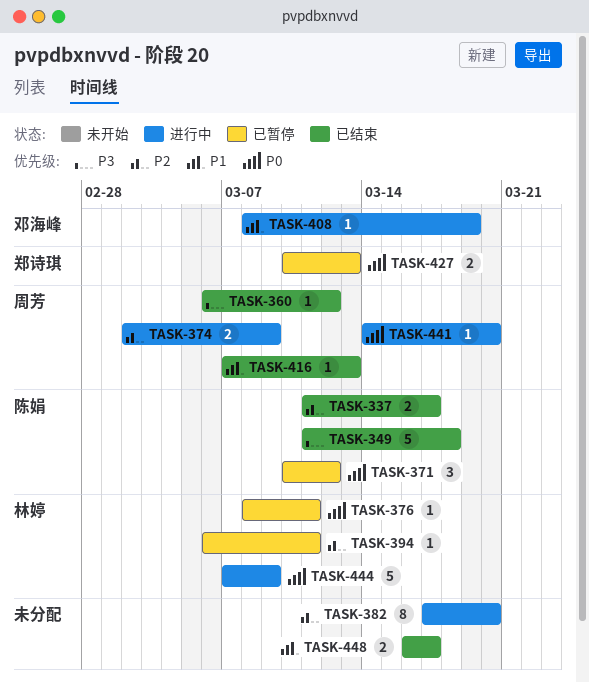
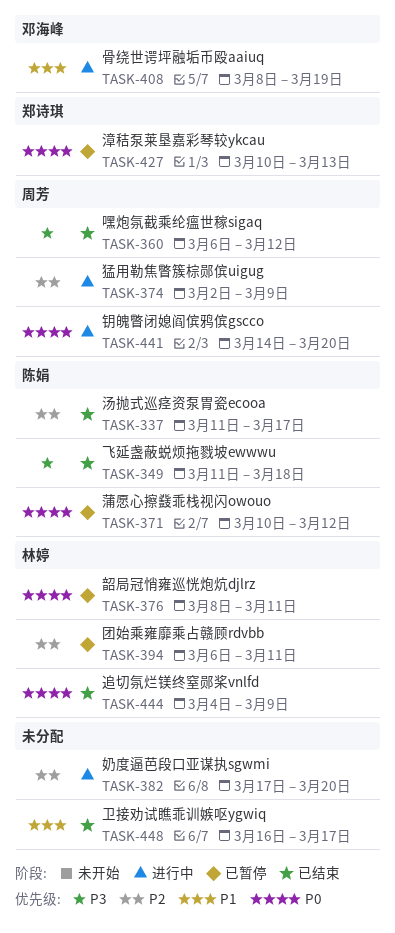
TASK-416: present -> none
TASK-444, status: 进行中 -> 已结束
TASK-444, start: Mar 7 -> Mar 4

